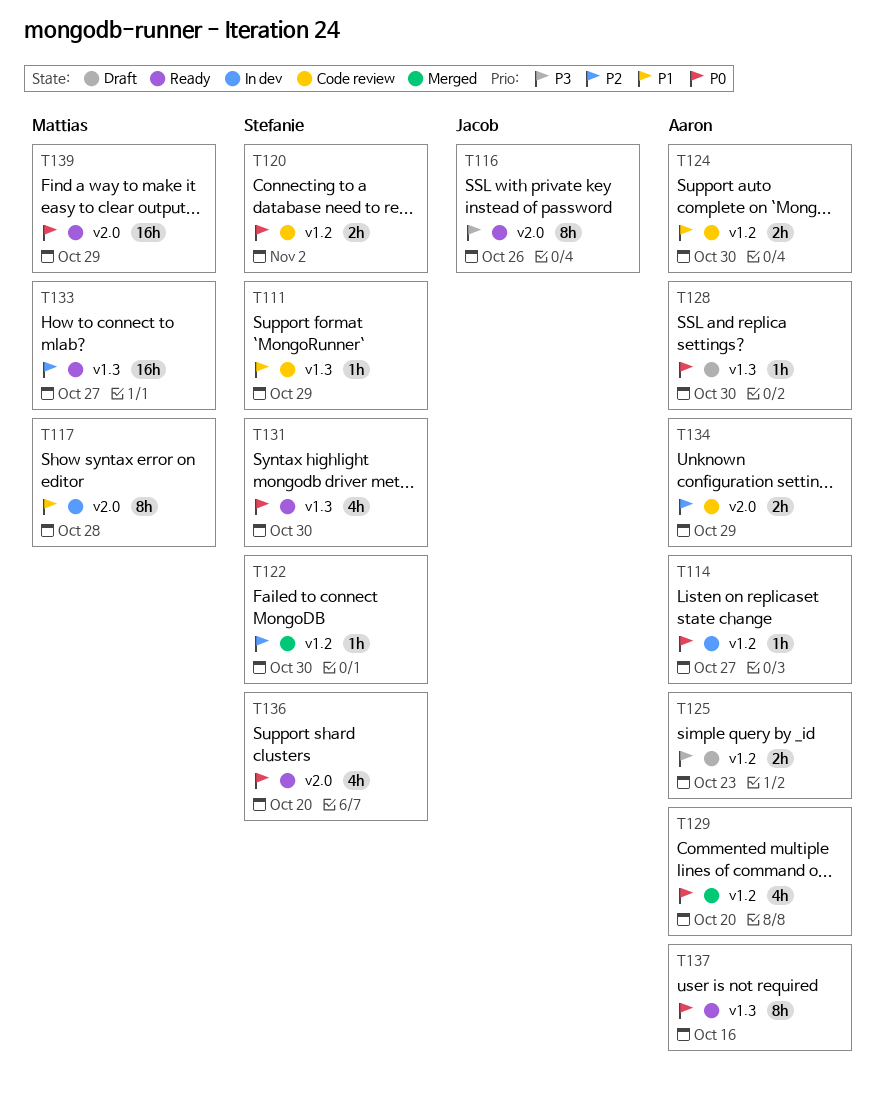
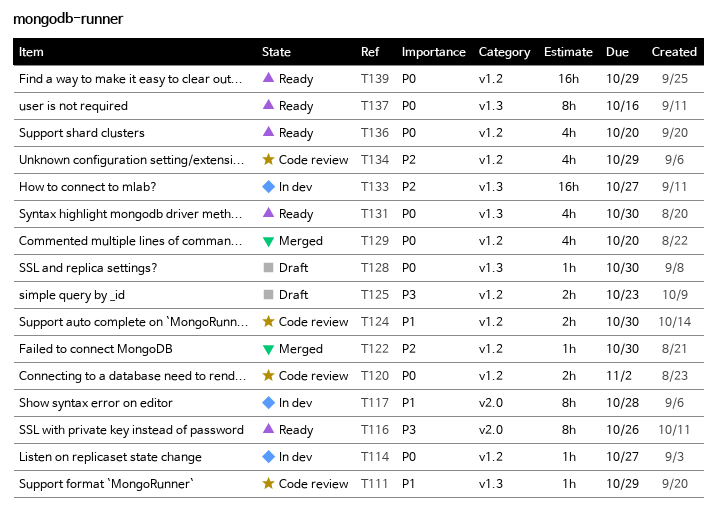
T133, status: Ready -> In dev
T134, label: v2.0 -> v1.2
T134, estimate: 2h -> 4h
T136, label: v2.0 -> v1.2
T139, label: v2.0 -> v1.2

